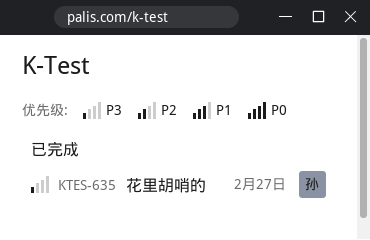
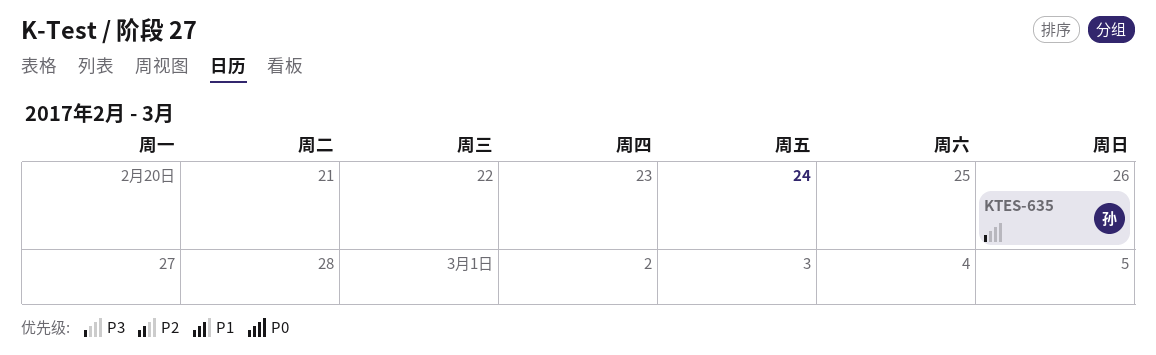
KTES-635, due: Feb 27 -> Feb 26

